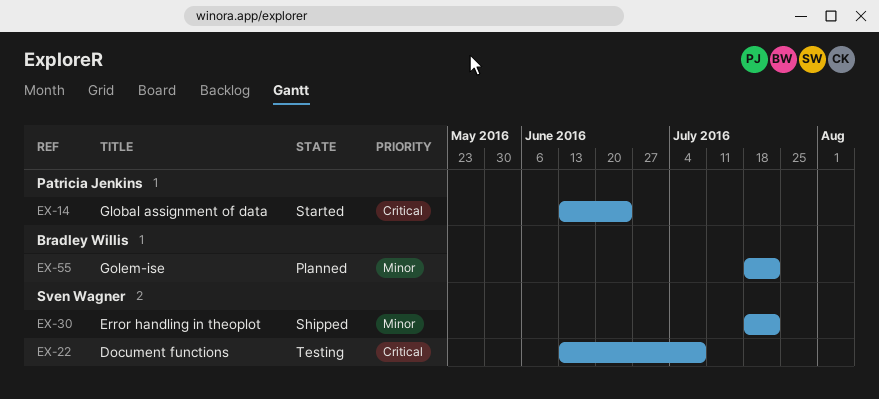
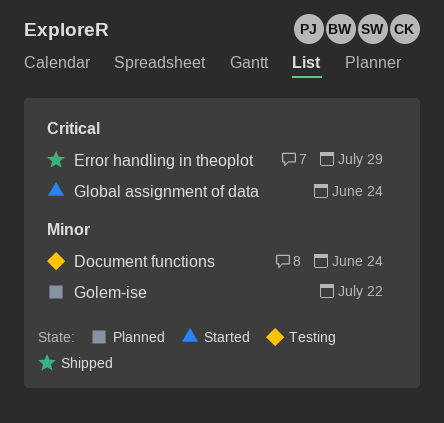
Document functions, priority: Critical -> Minor
Document functions, due: Jul 8 -> Jun 24
Error handling in theoplot, priority: Minor -> Critical
Error handling in theoplot, due: Jul 22 -> Jul 29

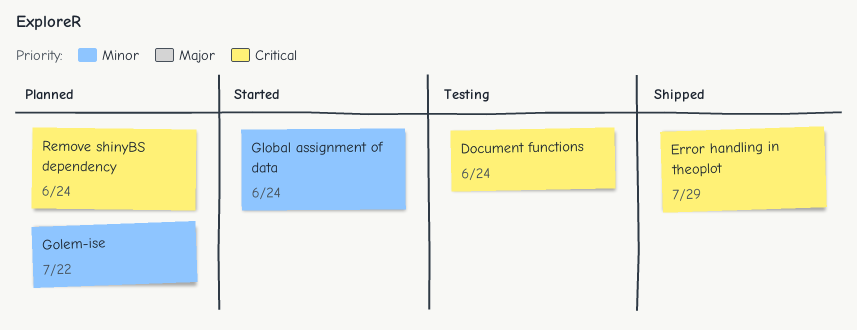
Document functions, priority: Minor -> Critical
Global assignment of data, priority: Critical -> Minor
Remove shinyBS dependency: none -> present

